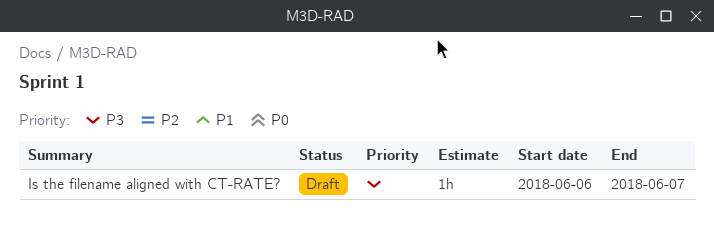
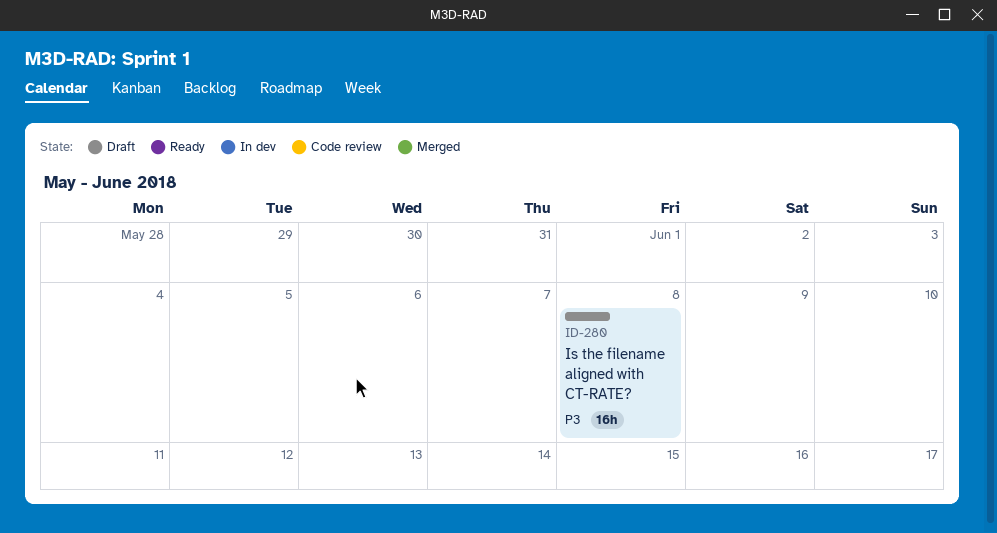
Is the filename aligned with CT-RATE?, estimate: 1h -> 16h
Is the filename aligned with CT-RATE?, due: Jun 7 -> Jun 8

